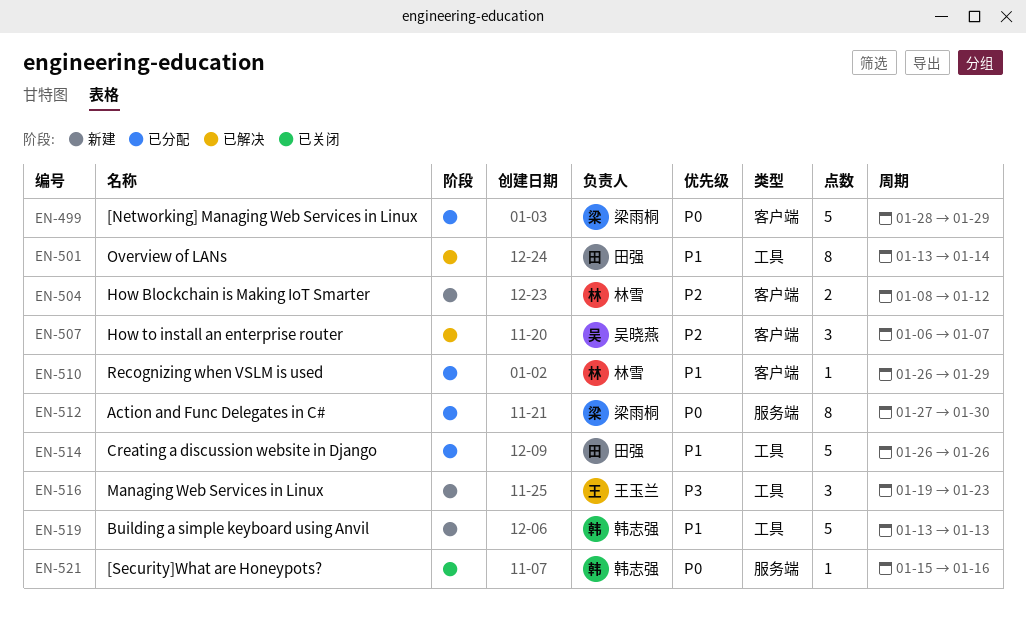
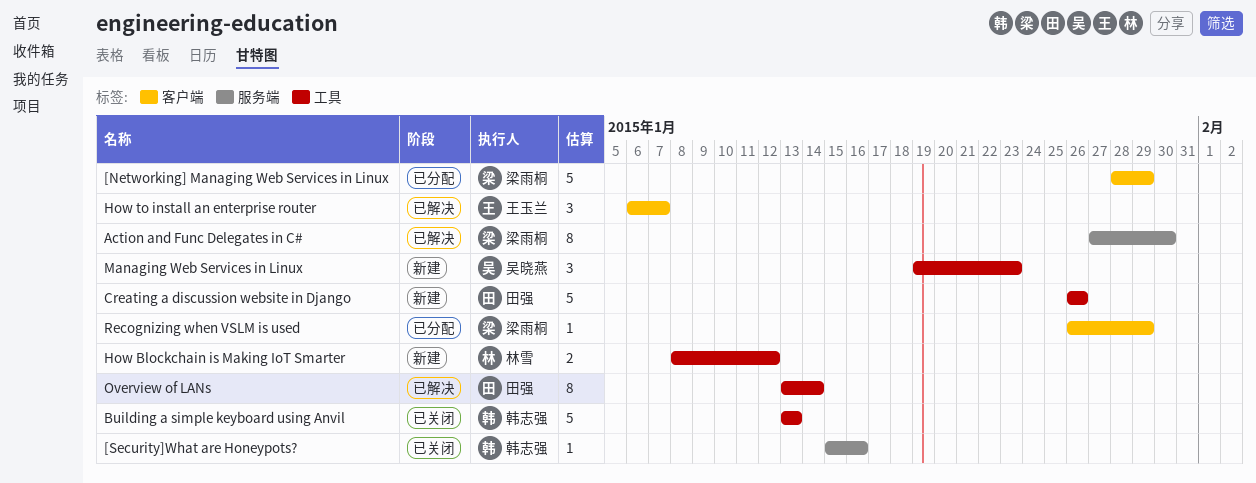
Action and Func Delegates in C#, status: 已分配 -> 已解决
Building a simple keyboard using Anvil, status: 新建 -> 已关闭
Creating a discussion website in Django, status: 已分配 -> 新建
How Blockchain is Making IoT Smarter, label: 客户端 -> 工具
How to install an enterprise router, owner: 吴晓燕 -> 王玉兰
Managing Web Services in Linux, owner: 王玉兰 -> 吴晓燕
Recognizing when VSLM is used, owner: 林雪 -> 梁雨桐

